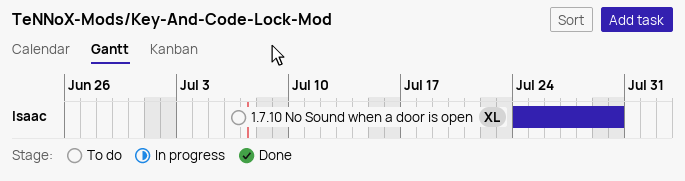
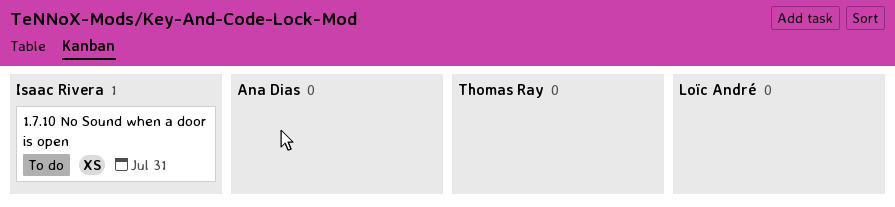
1.7.10 No Sound when a door is open, estimate: XL -> XS
1.7.10 No Sound when a door is open, due: Jul 30 -> Jul 31

